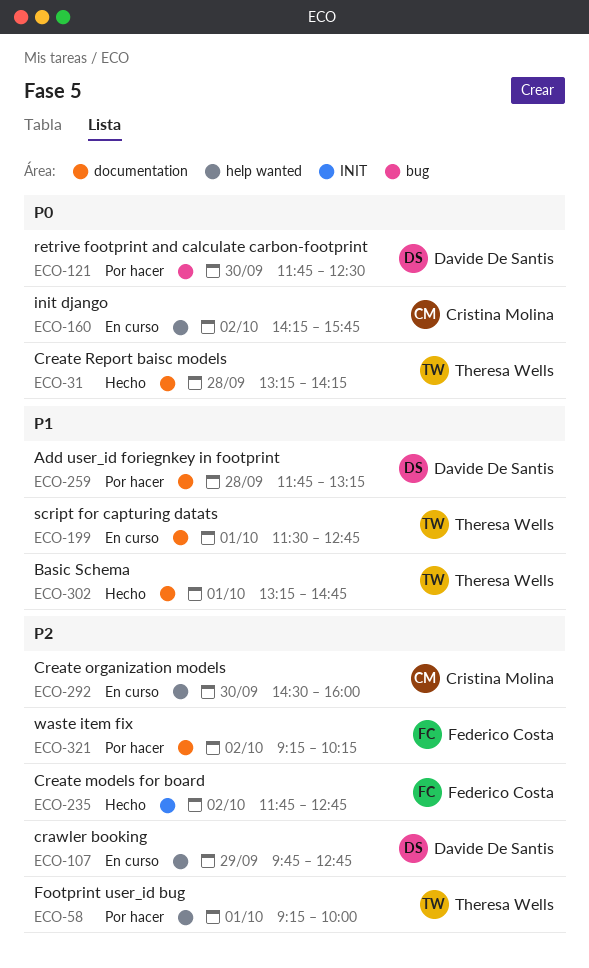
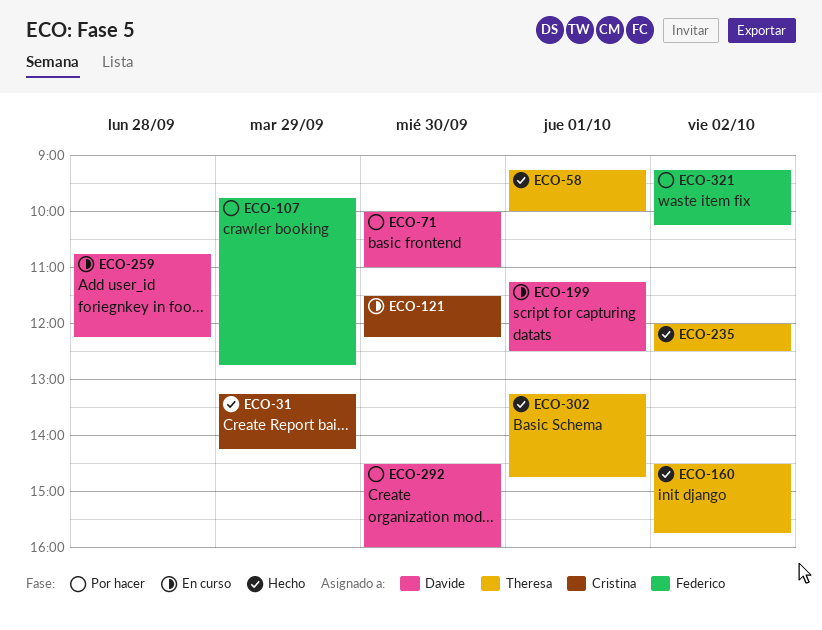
ECO-31, owner: Theresa Wells -> Cristina Molina
ECO-31, day: Sep 28 -> Sep 29
ECO-58, status: Por hacer -> Hecho
ECO-71: none -> present
ECO-107, status: En curso -> Por hacer
ECO-107, owner: Davide De Santis -> Federico Costa
ECO-121, status: Por hacer -> En curso
ECO-121, owner: Davide De Santis -> Cristina Molina
ECO-121, begins: 11:45 -> 11:30
ECO-121, ends: 12:30 -> 12:15
ECO-160, status: En curso -> Hecho
ECO-160, owner: Cristina Molina -> Theresa Wells
ECO-160, begins: 14:15 -> 14:30
ECO-199, owner: Theresa Wells -> Davide De Santis
ECO-199, begins: 11:30 -> 11:15
ECO-199, ends: 12:45 -> 12:30
ECO-235, owner: Federico Costa -> Theresa Wells
ECO-235, begins: 11:45 -> 12:00
ECO-235, ends: 12:45 -> 12:30
ECO-259, status: Por hacer -> En curso
ECO-259, begins: 11:45 -> 10:45
ECO-259, ends: 13:15 -> 12:15
ECO-292, status: En curso -> Por hacer
ECO-292, owner: Cristina Molina -> Davide De Santis

